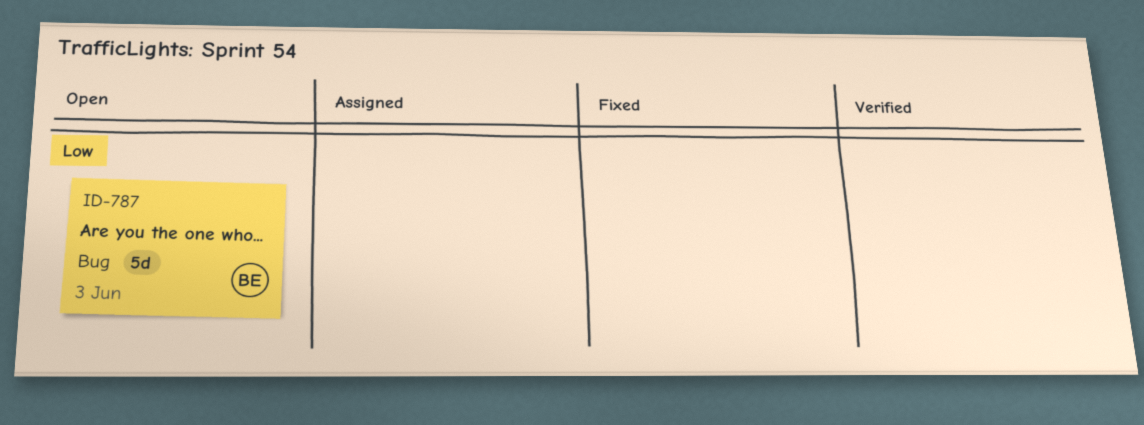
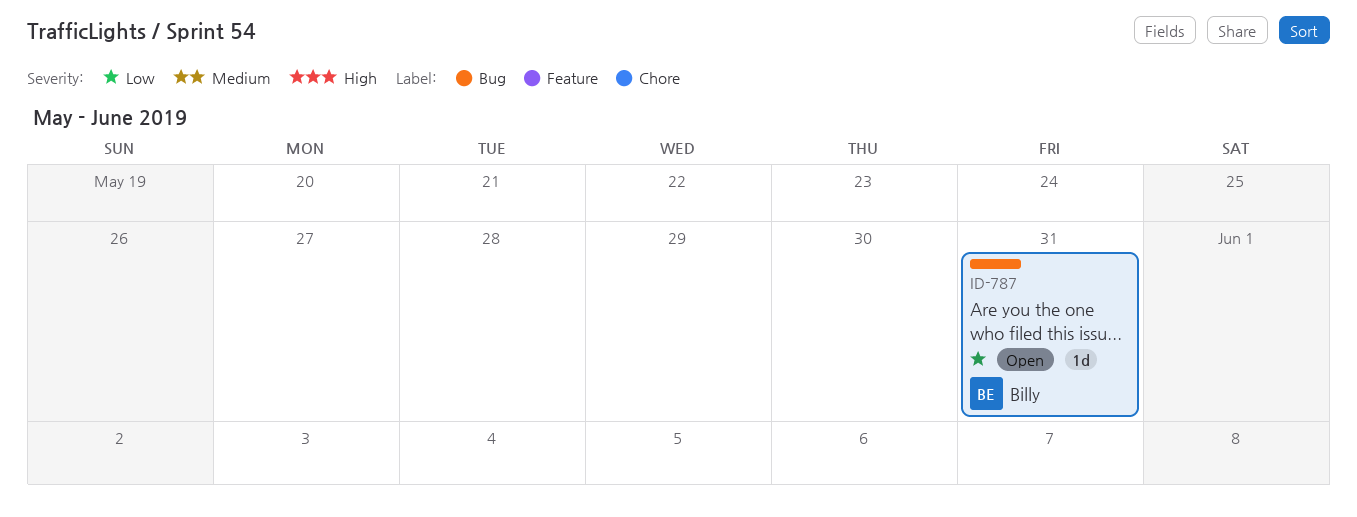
ID-787, estimate: 5d -> 1d
ID-787, due: Jun 3 -> May 31

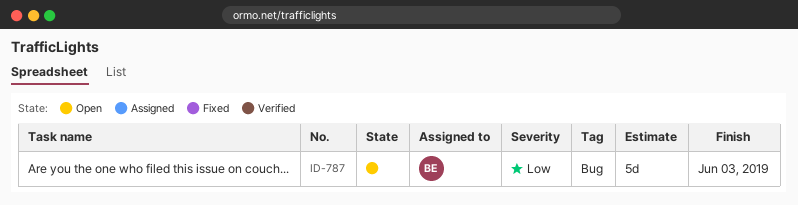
ID-787, estimate: 1d -> 5d
ID-787, due: May 31 -> Jun 3

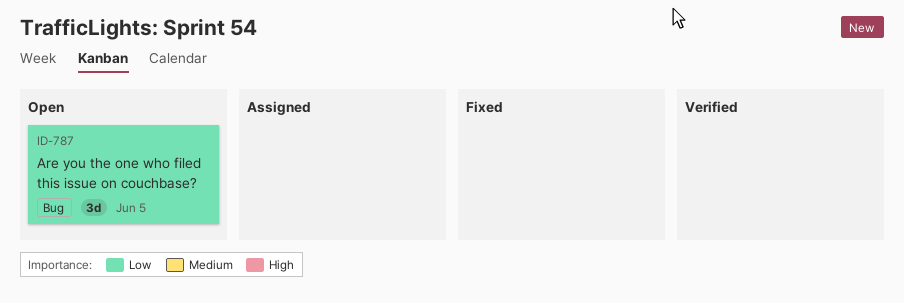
ID-787, estimate: 5d -> 3d
ID-787, due: Jun 3 -> Jun 5

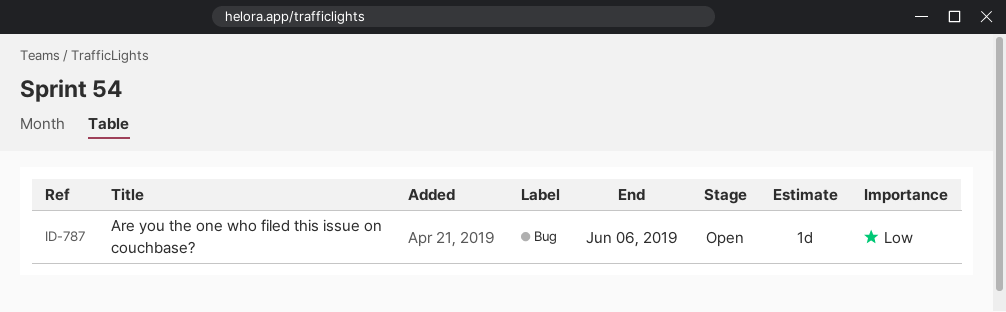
ID-787, estimate: 3d -> 1d
ID-787, due: Jun 5 -> Jun 6

